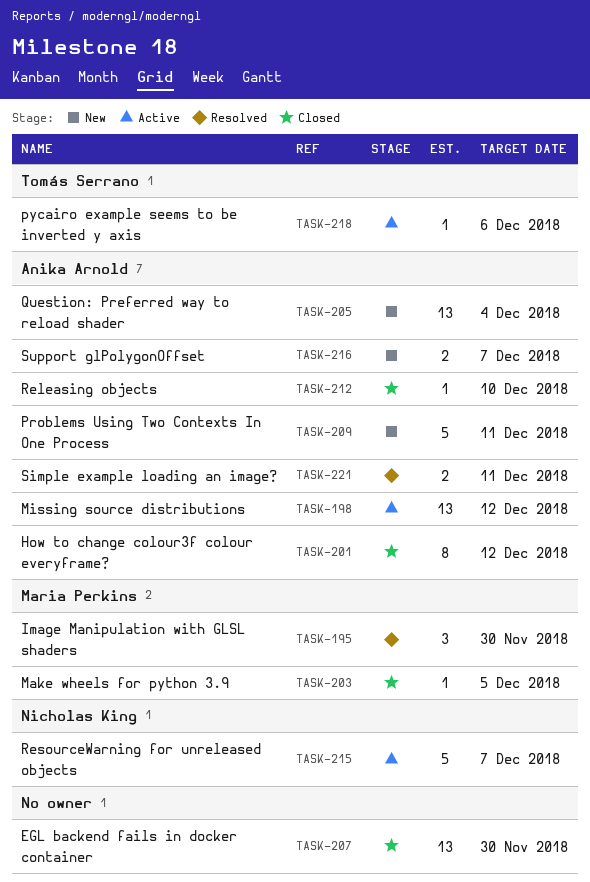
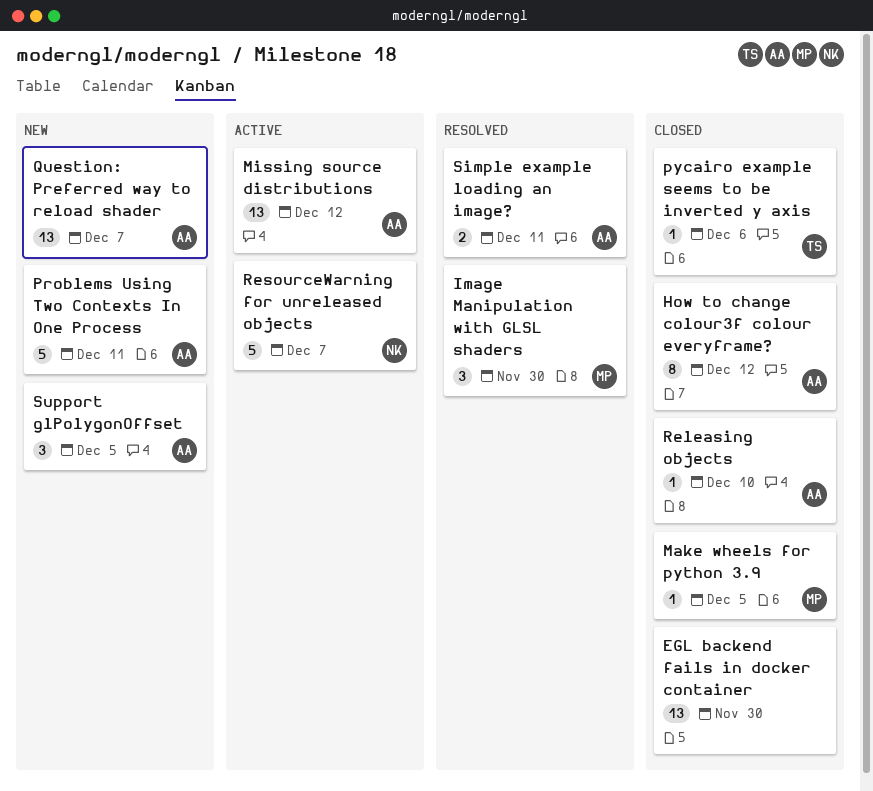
pycairo example seems to be inverted y axis, status: Active -> Closed
Question: Preferred way to reload shader, due: Dec 4 -> Dec 7
Support glPolygonOffset, estimate: 2 -> 3
Support glPolygonOffset, due: Dec 7 -> Dec 5

